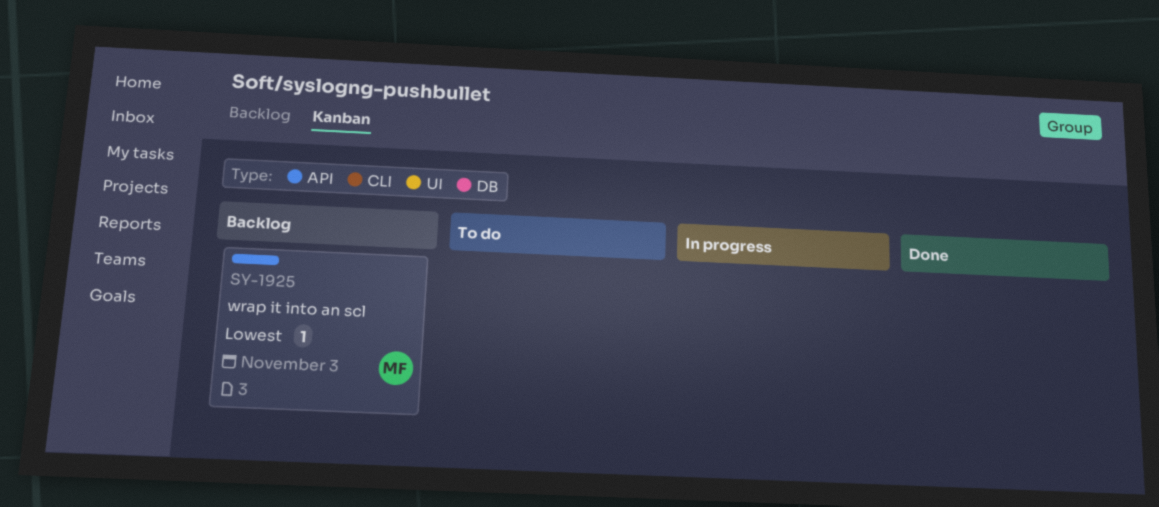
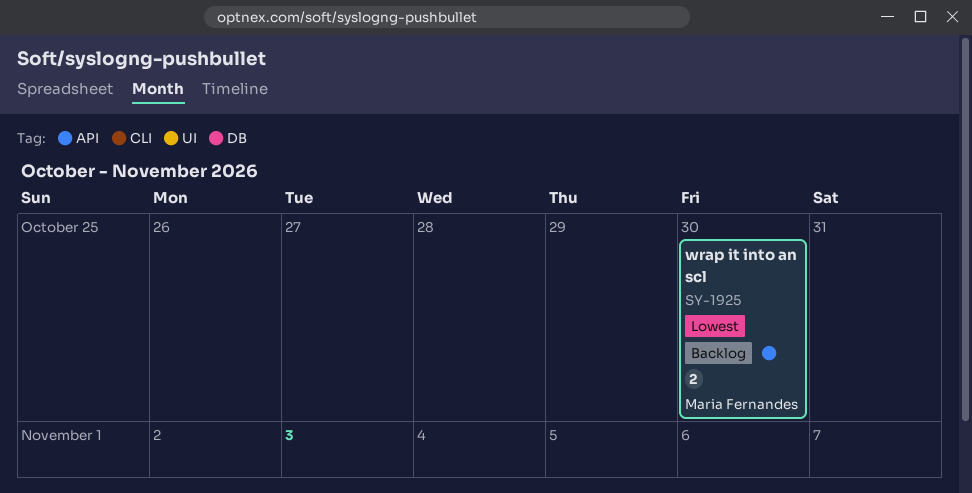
SY-1925, estimate: 1 -> 2
SY-1925, due: Nov 3 -> Oct 30

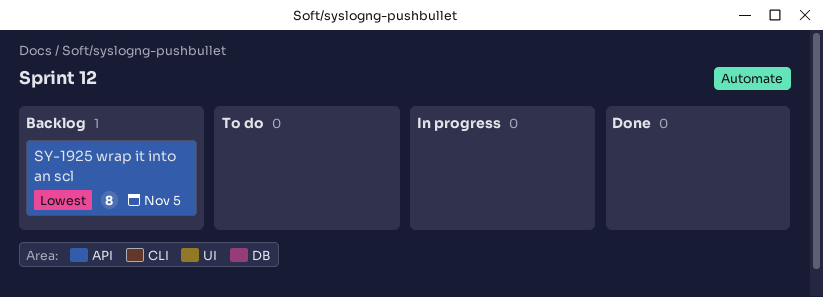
SY-1925, estimate: 2 -> 8
SY-1925, due: Oct 30 -> Nov 5

